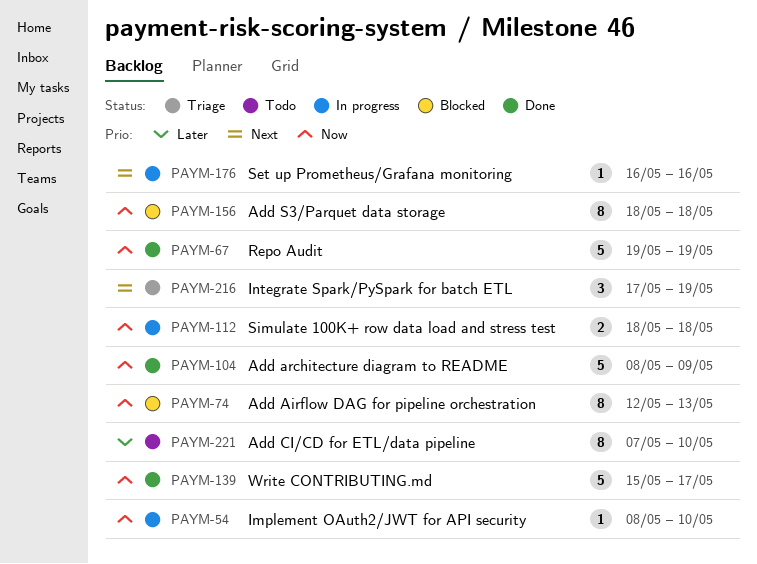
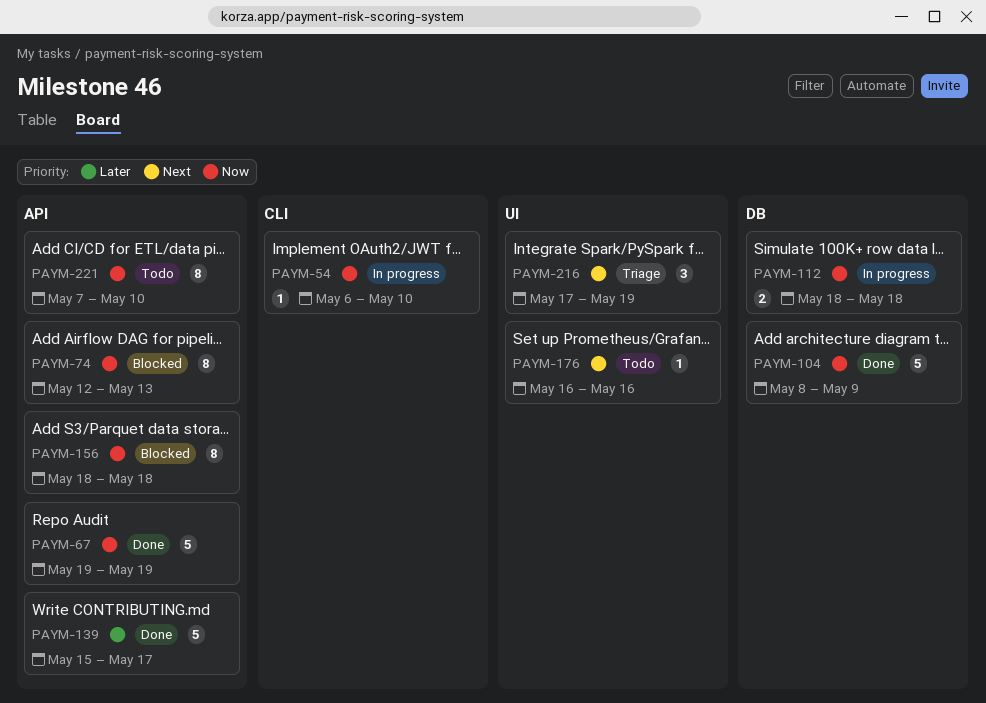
PAYM-54, start: May 8 -> May 6
PAYM-139, priority: Now -> Later
PAYM-176, status: In progress -> Todo
PAYM-221, priority: Later -> Now

